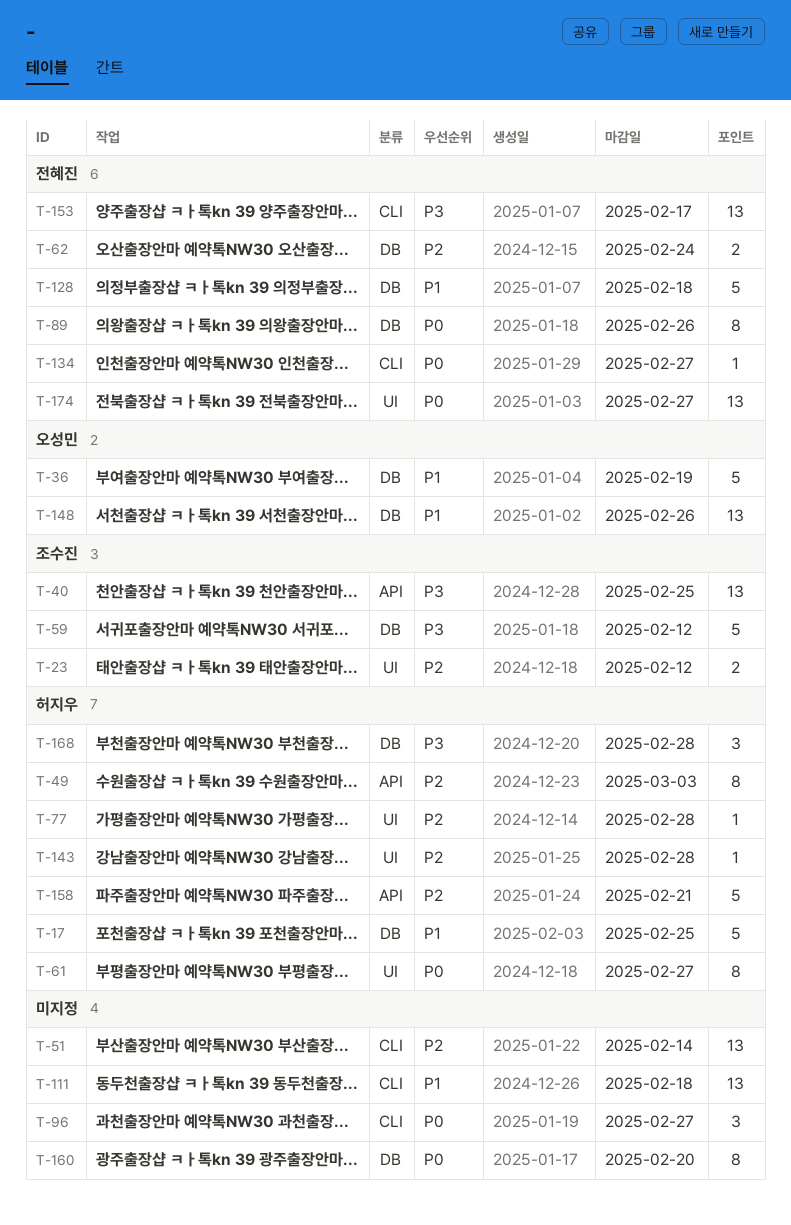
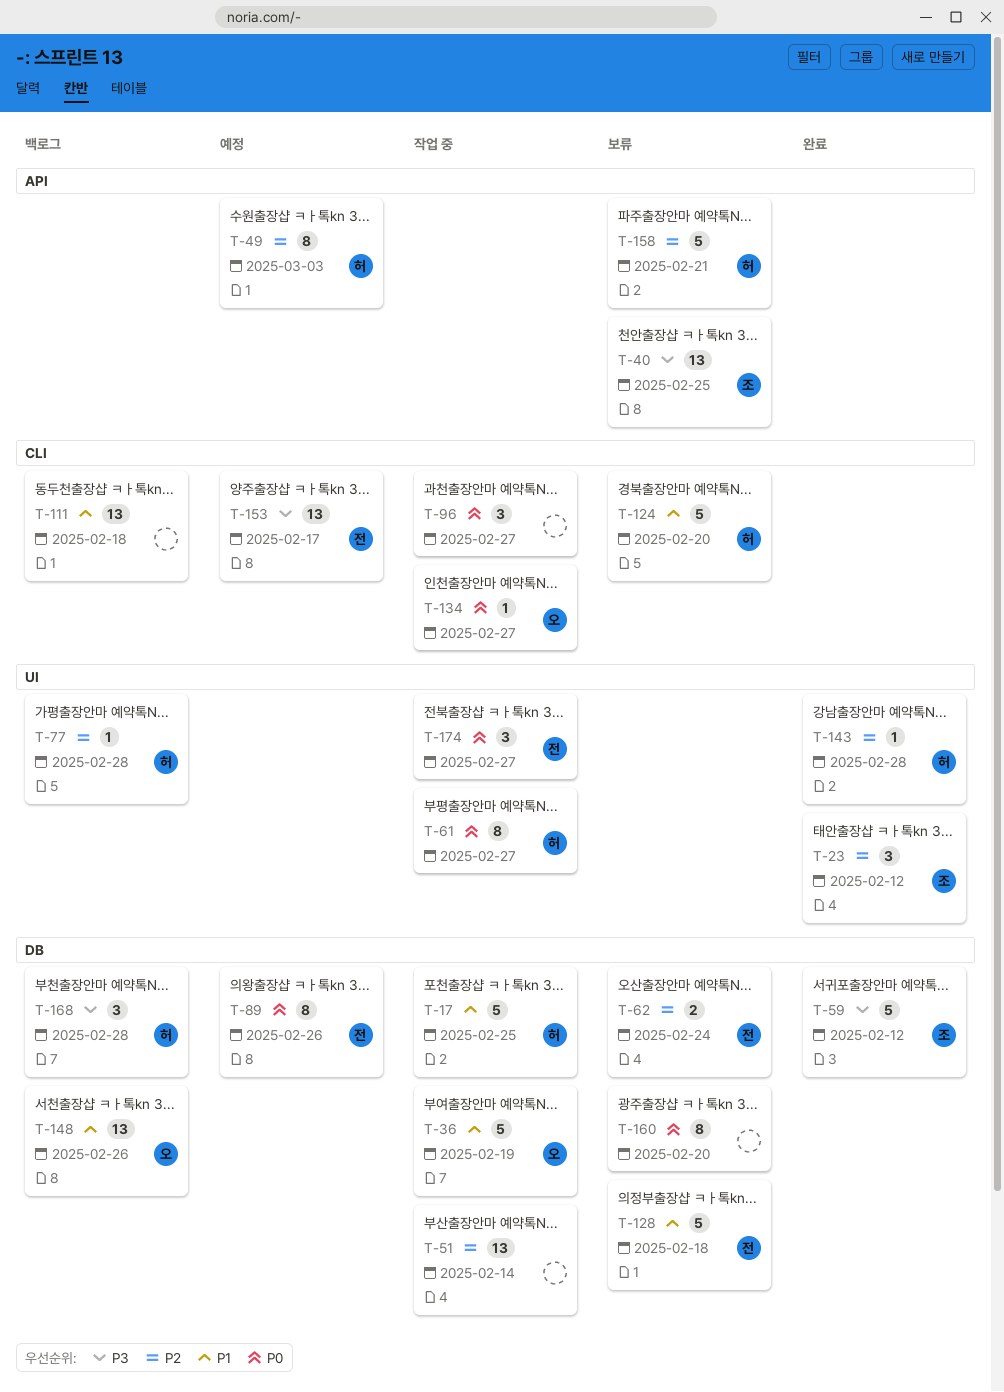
T-23, estimate: 2 -> 3
T-51, label: CLI -> DB
T-124: none -> present
T-134, owner: 전혜진 -> 오성민
T-174, estimate: 13 -> 3

